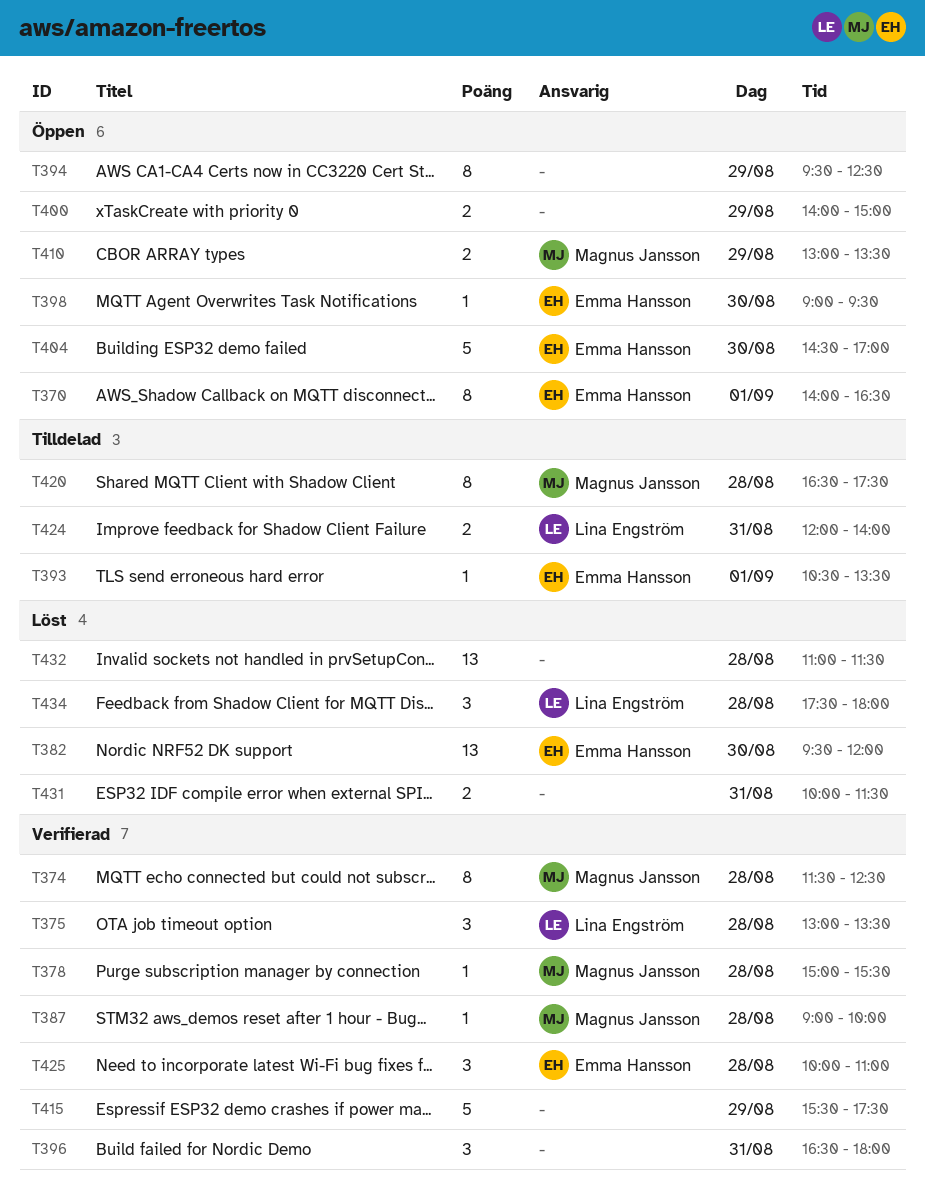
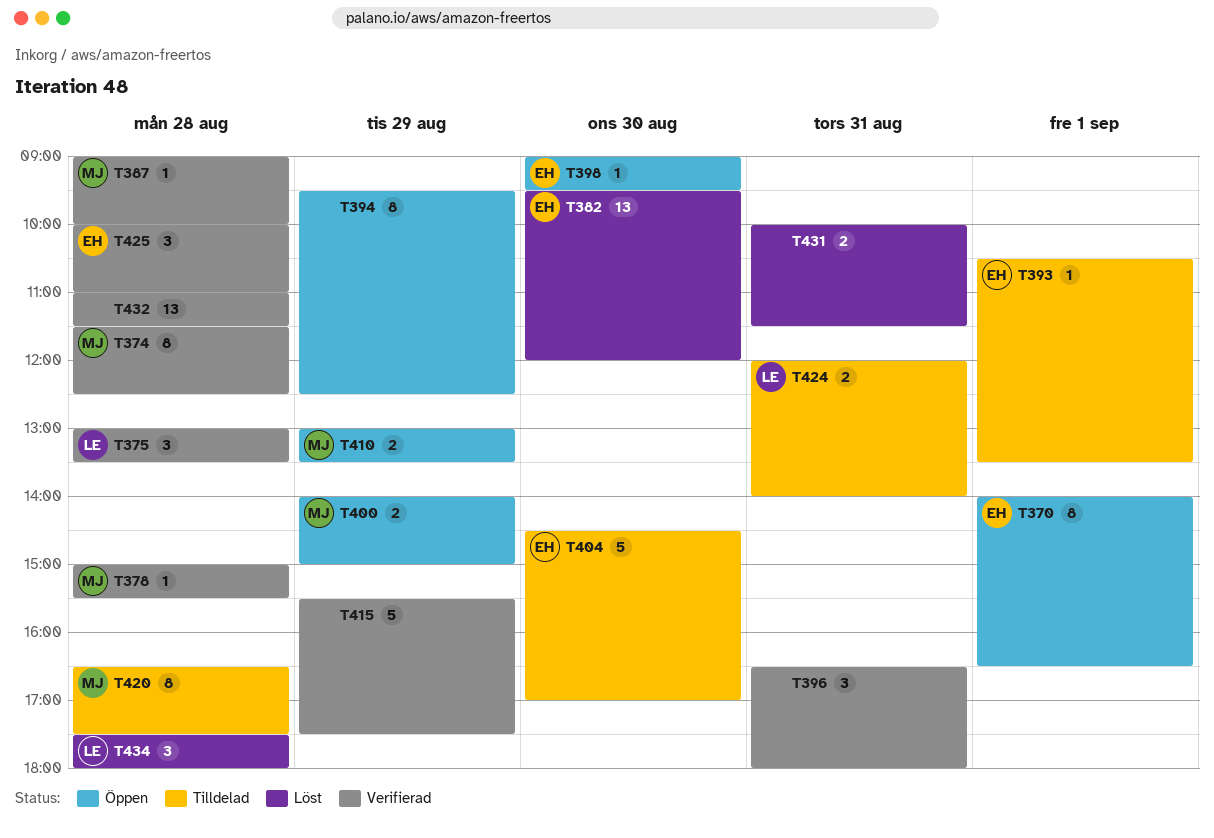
T400, owner: none -> Magnus Jansson
T404, status: Öppen -> Tilldelad
T432, status: Löst -> Verifierad

